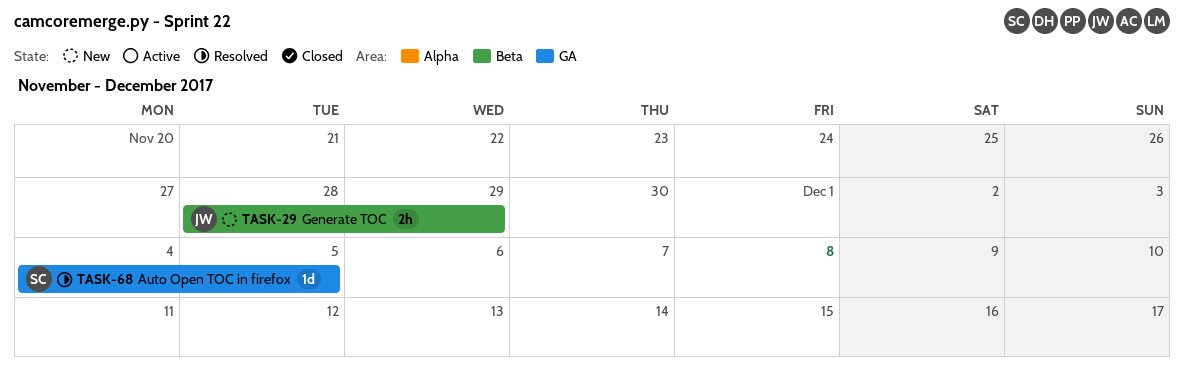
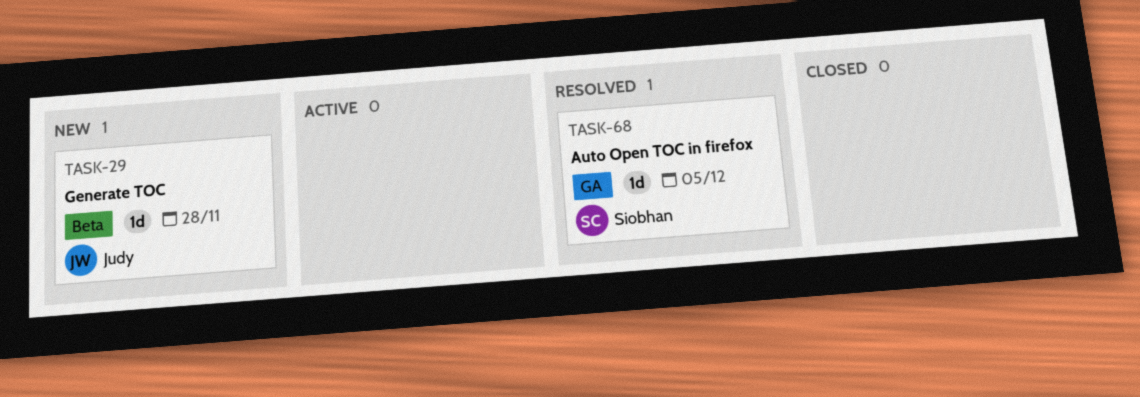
TASK-29, estimate: 2h -> 1d
TASK-29, due: Nov 29 -> Nov 28

